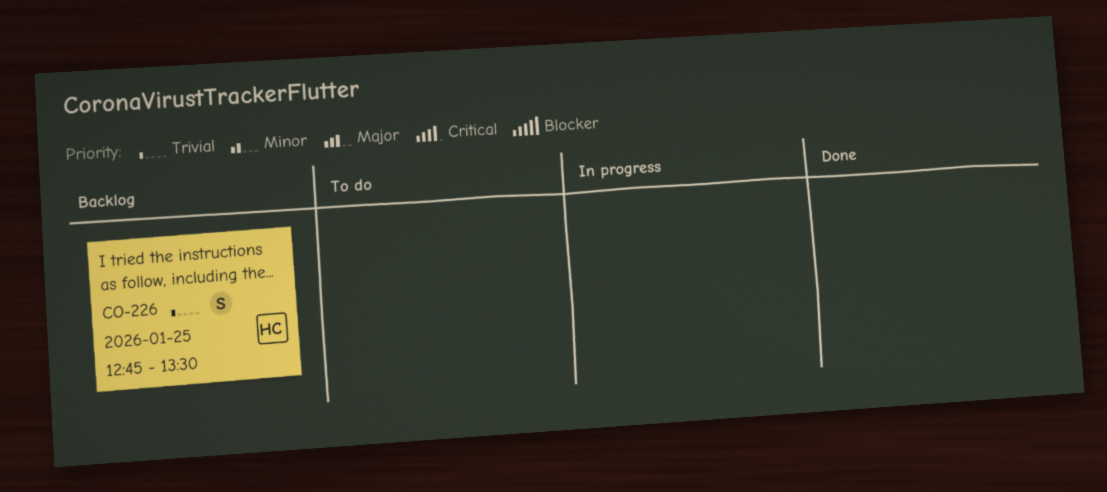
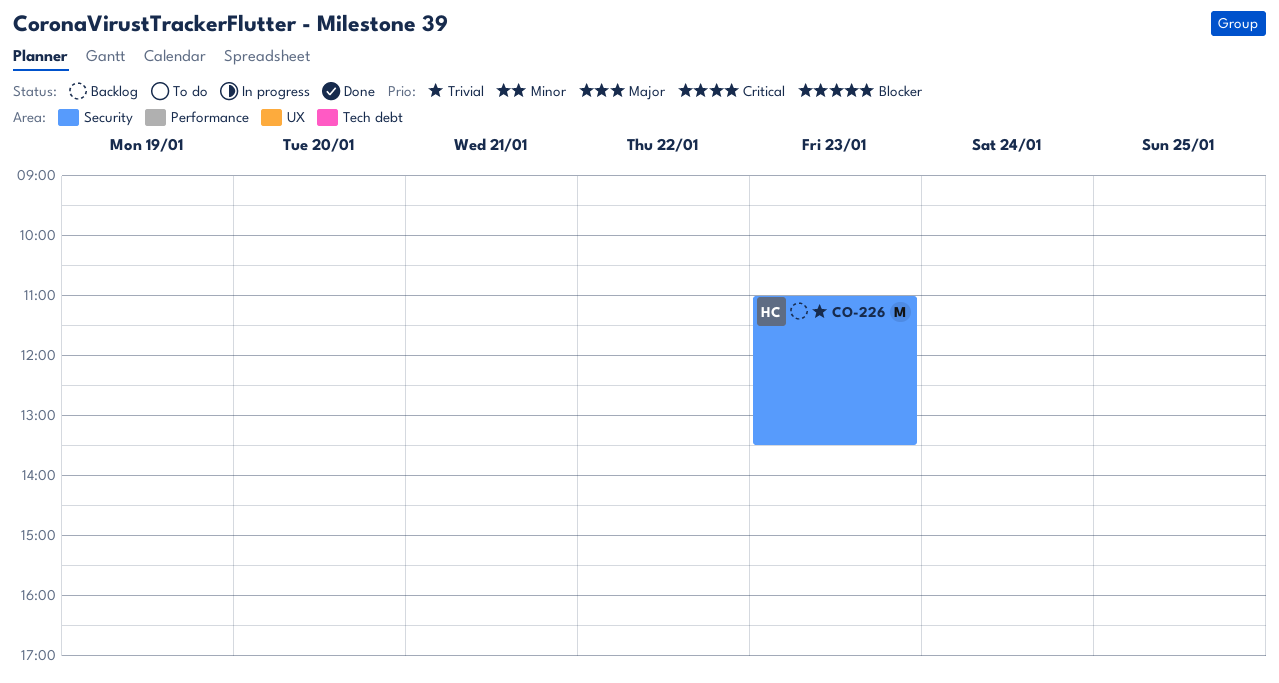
CO-226, estimate: S -> M
CO-226, day: Jan 25 -> Jan 23
CO-226, begins: 12:45 -> 11:00

